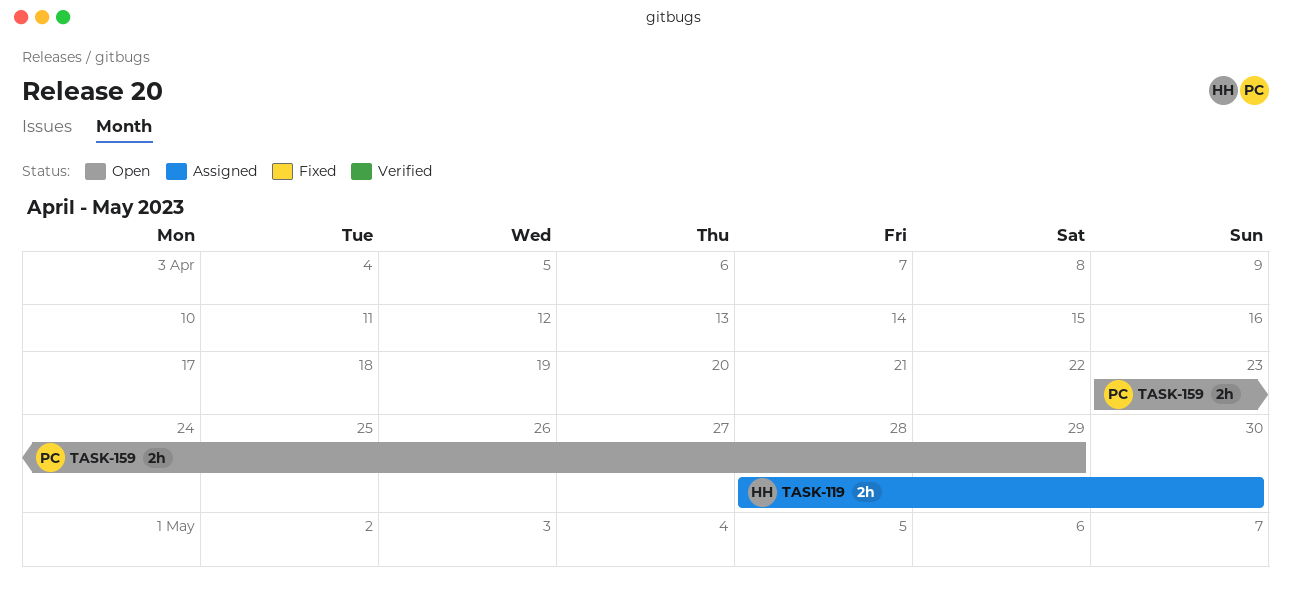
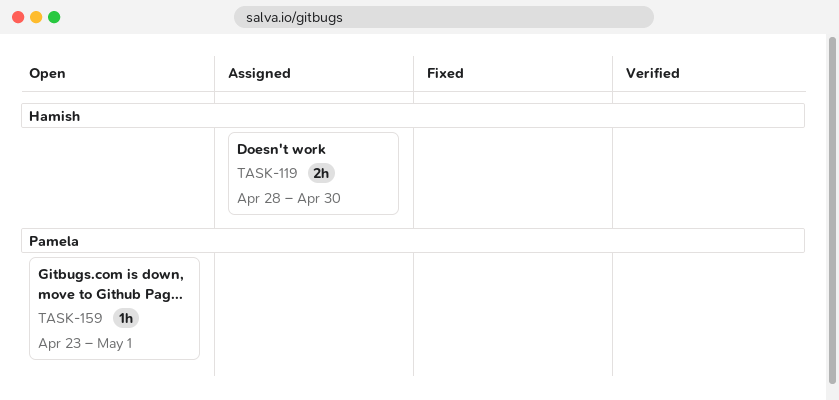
TASK-159, estimate: 2h -> 1h
TASK-159, due: Apr 29 -> May 1

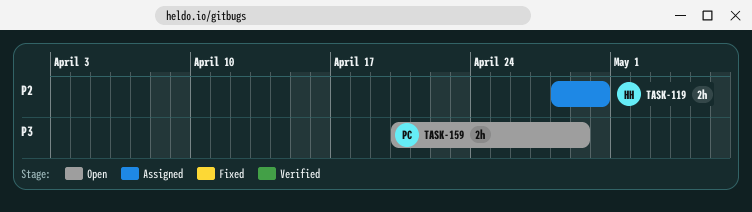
TASK-159, estimate: 1h -> 2h
TASK-159, start: Apr 23 -> Apr 20
TASK-159, due: May 1 -> Apr 29

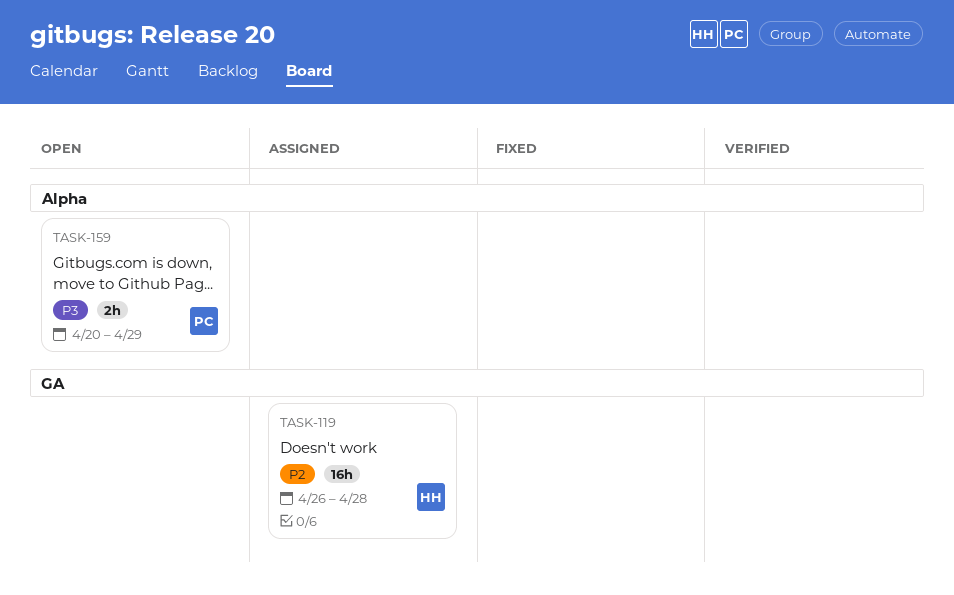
TASK-119, estimate: 2h -> 16h
TASK-119, start: Apr 28 -> Apr 26
TASK-119, due: Apr 30 -> Apr 28

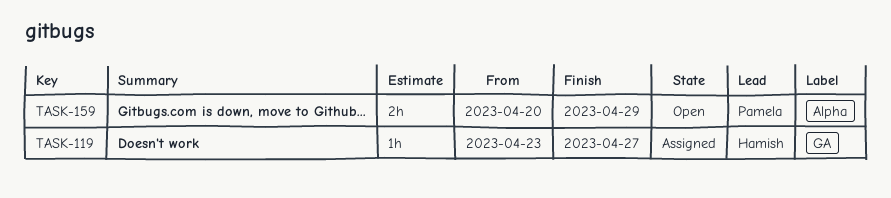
TASK-119, estimate: 16h -> 1h
TASK-119, start: Apr 26 -> Apr 23
TASK-119, due: Apr 28 -> Apr 27

